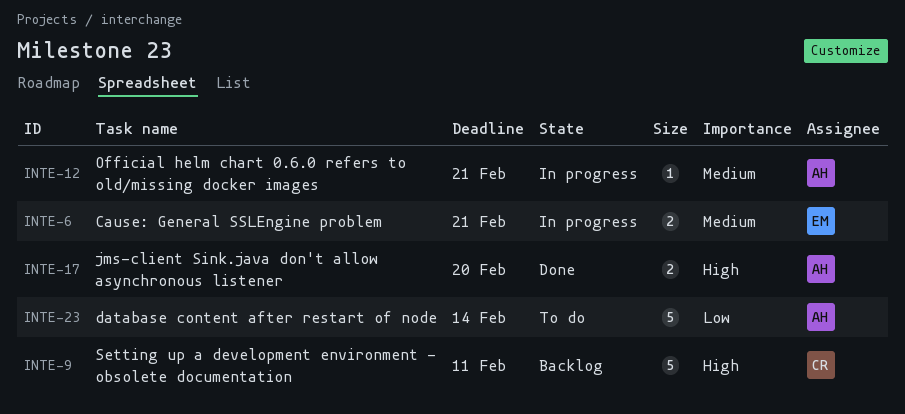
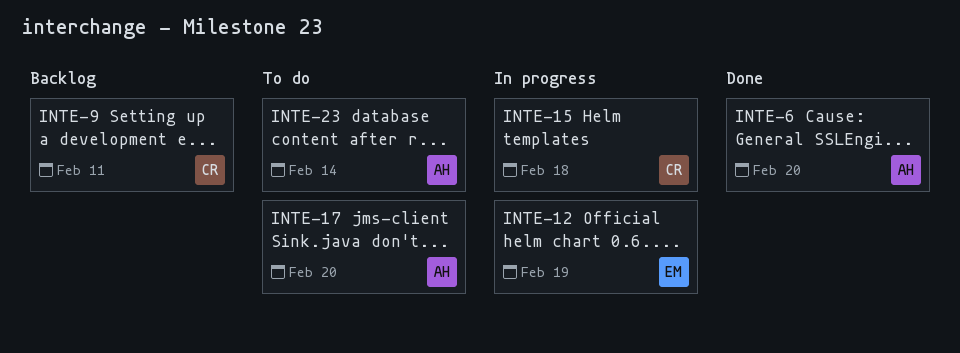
INTE-6, status: In progress -> Done
INTE-6, owner: EM -> AH
INTE-6, due: Feb 21 -> Feb 20
INTE-12, owner: AH -> EM
INTE-12, due: Feb 21 -> Feb 19
INTE-15: none -> present
INTE-17, status: Done -> To do

